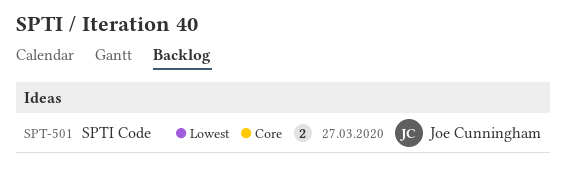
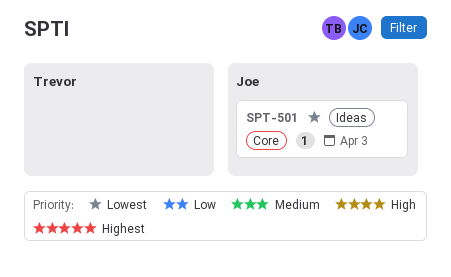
SPT-501, estimate: 2 -> 1
SPT-501, due: Mar 27 -> Apr 3

